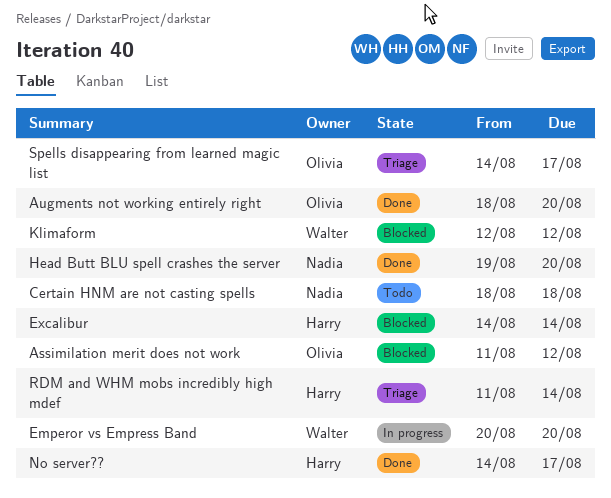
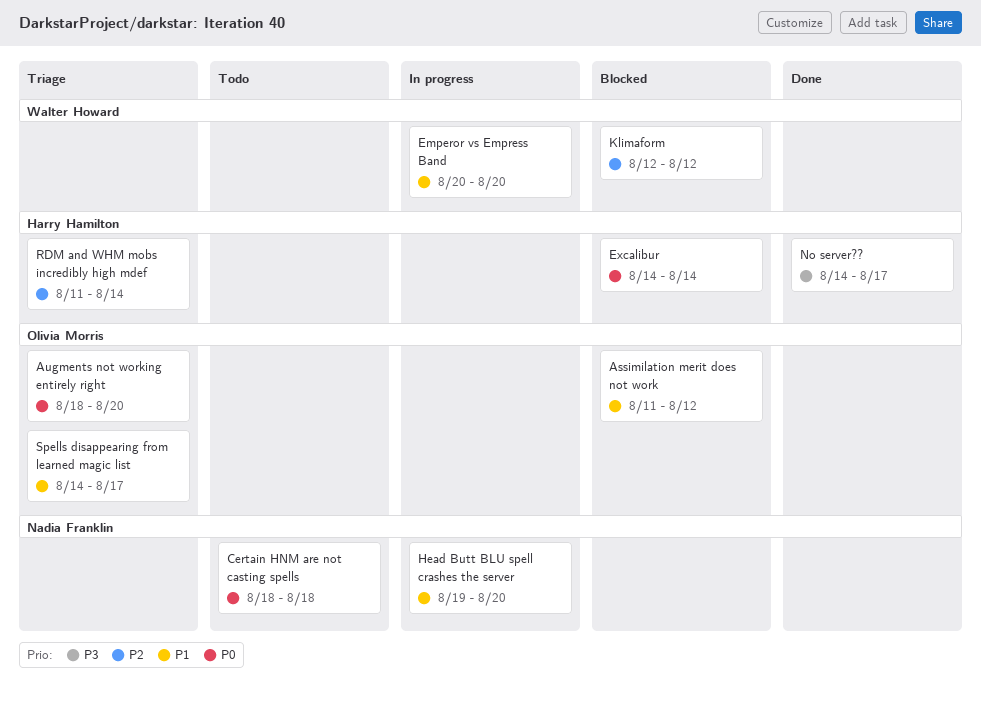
Augments not working entirely right, status: Done -> Triage
Head Butt BLU spell crashes the server, status: Done -> In progress

